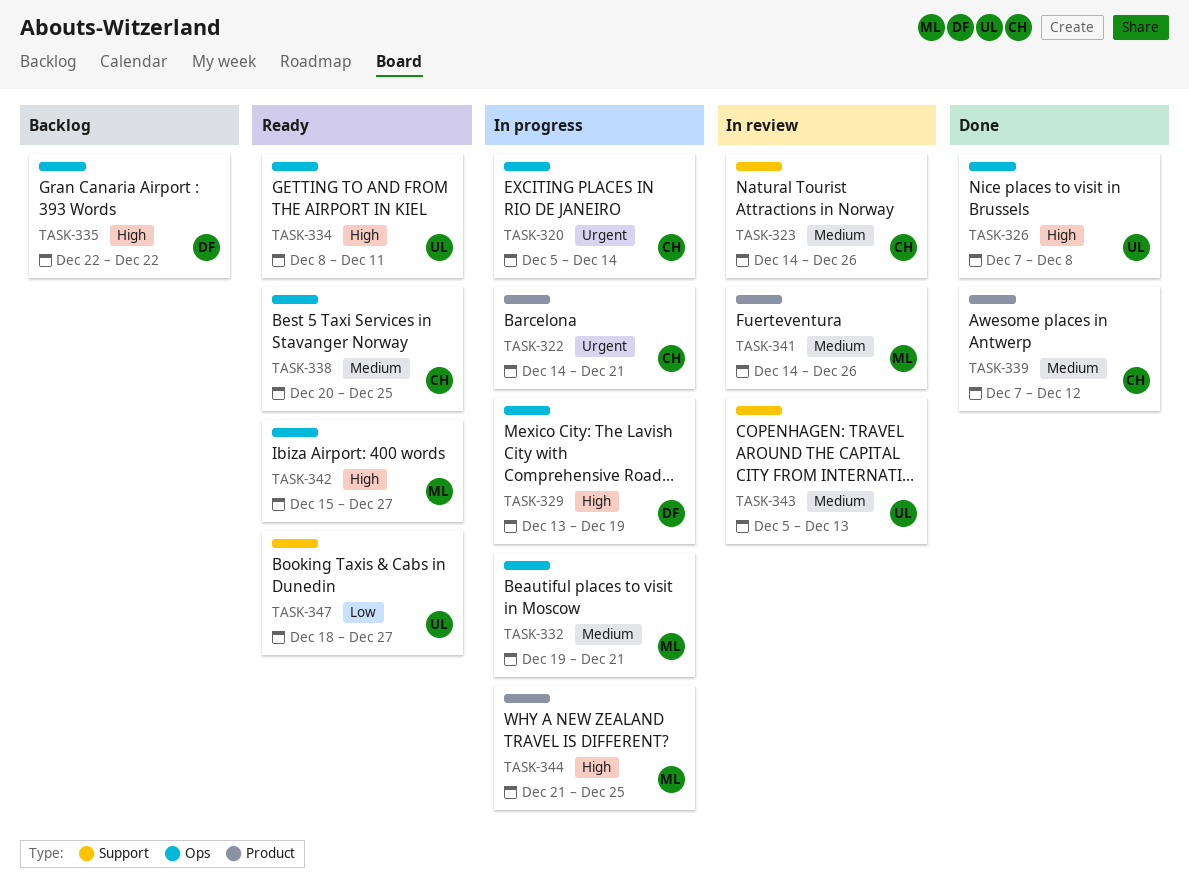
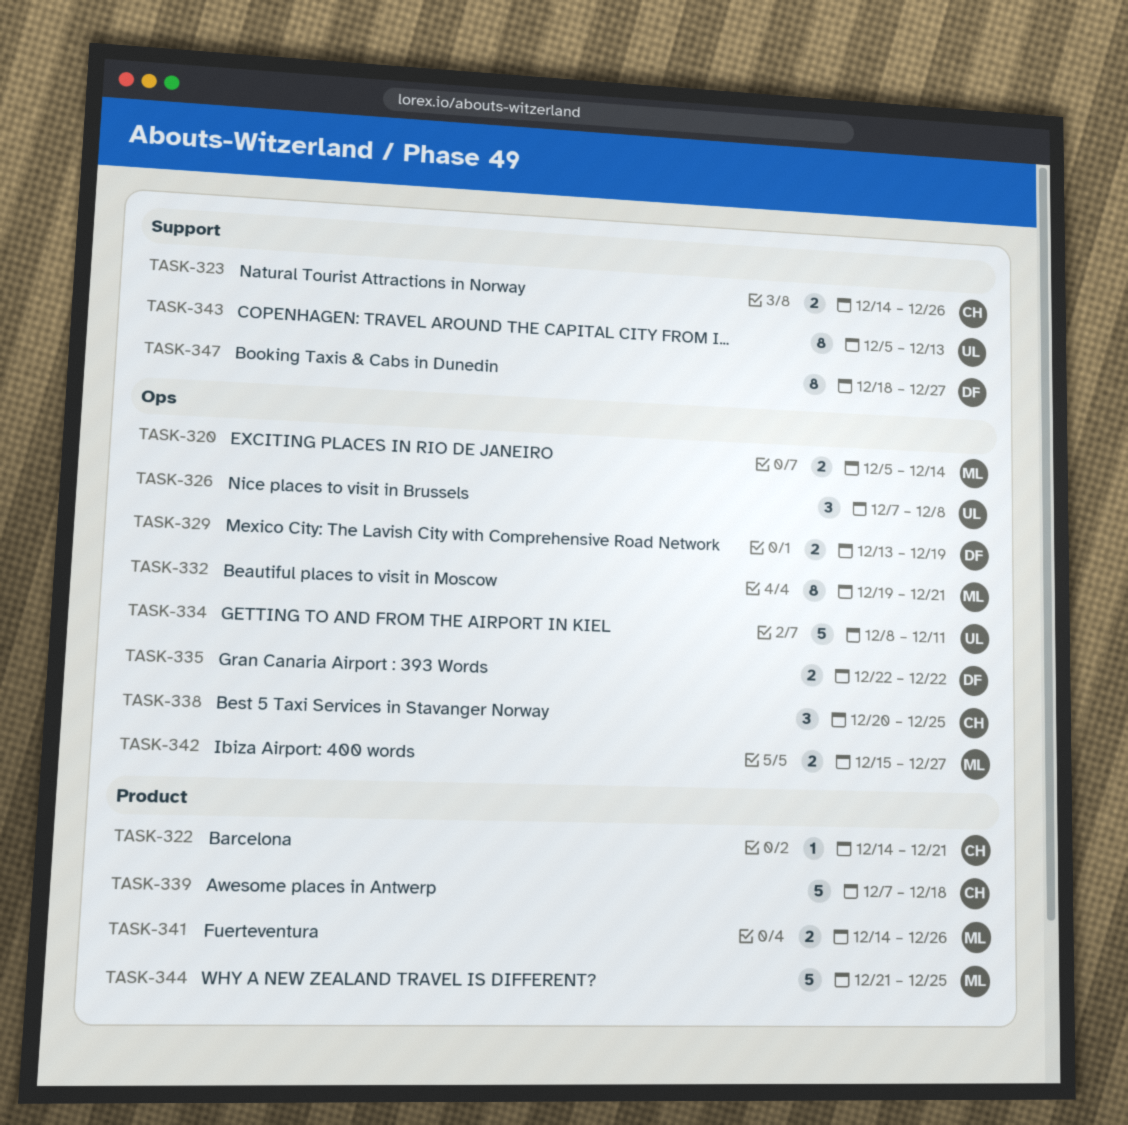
TASK-320, owner: CH -> ML
TASK-339, due: Dec 12 -> Dec 18
TASK-347, owner: UL -> DF

